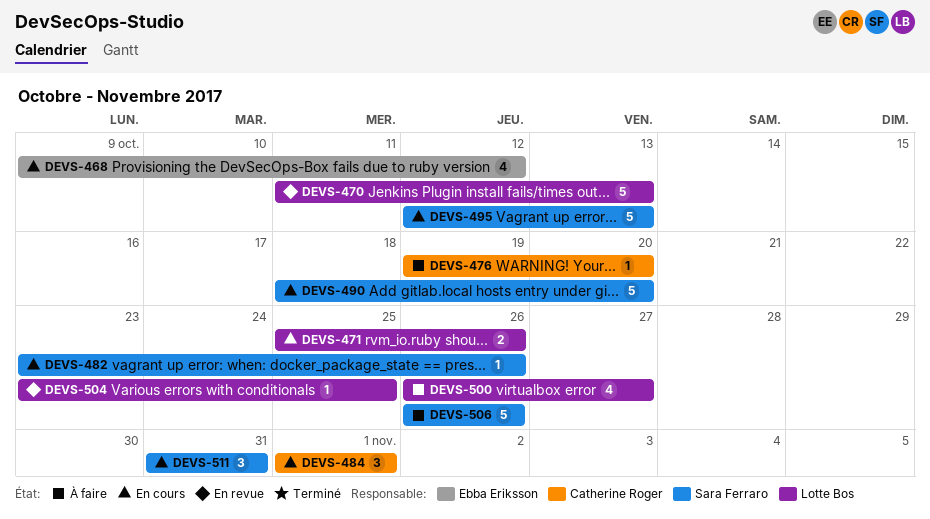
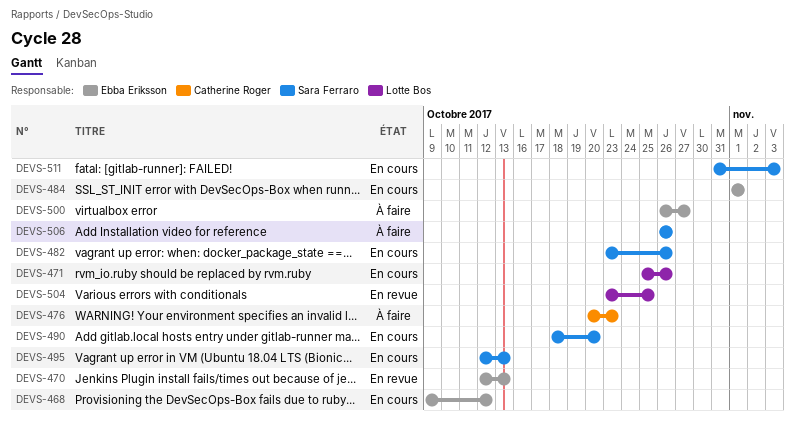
DEVS-470, owner: Lotte Bos -> Ebba Eriksson
DEVS-470, start: Oct 11 -> Oct 12
DEVS-476, start: Oct 19 -> Oct 20
DEVS-476, due: Oct 20 -> Oct 23
DEVS-484, owner: Catherine Roger -> Ebba Eriksson
DEVS-500, owner: Lotte Bos -> Ebba Eriksson
DEVS-511, due: Oct 31 -> Nov 3

